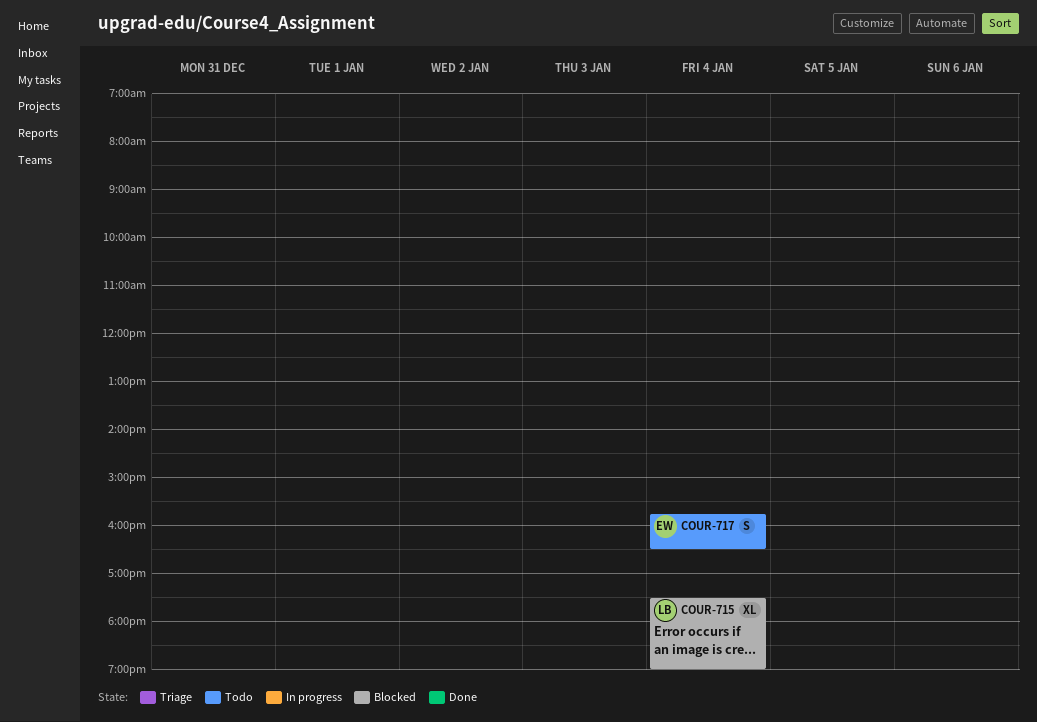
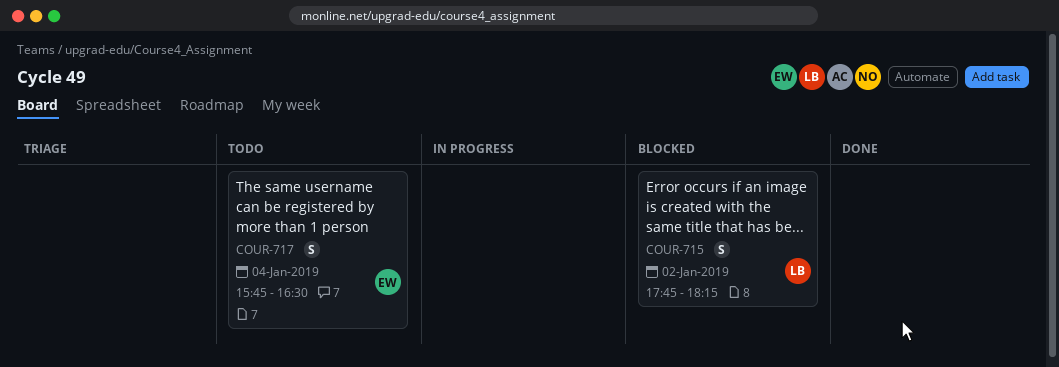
COUR-715, estimate: XL -> S
COUR-715, day: Jan 4 -> Jan 2
COUR-715, begins: 17:30 -> 17:45
COUR-715, ends: 19:00 -> 18:15

